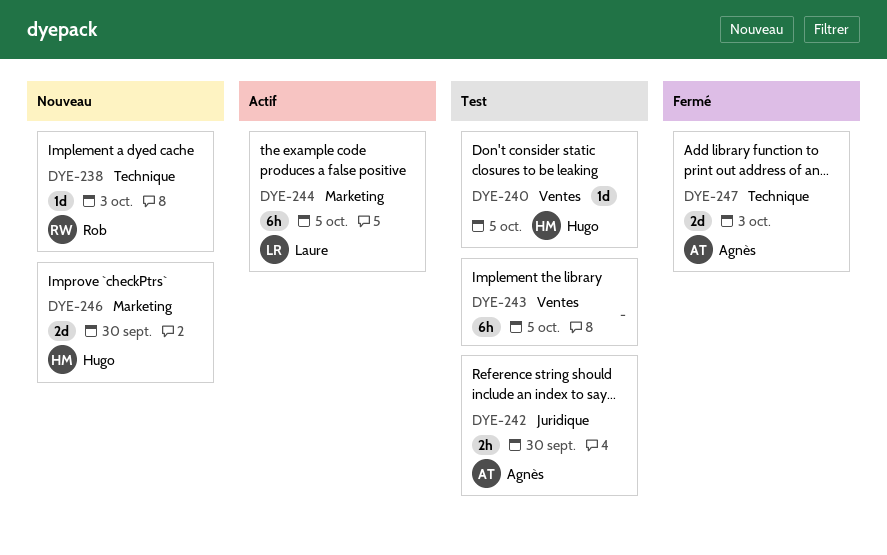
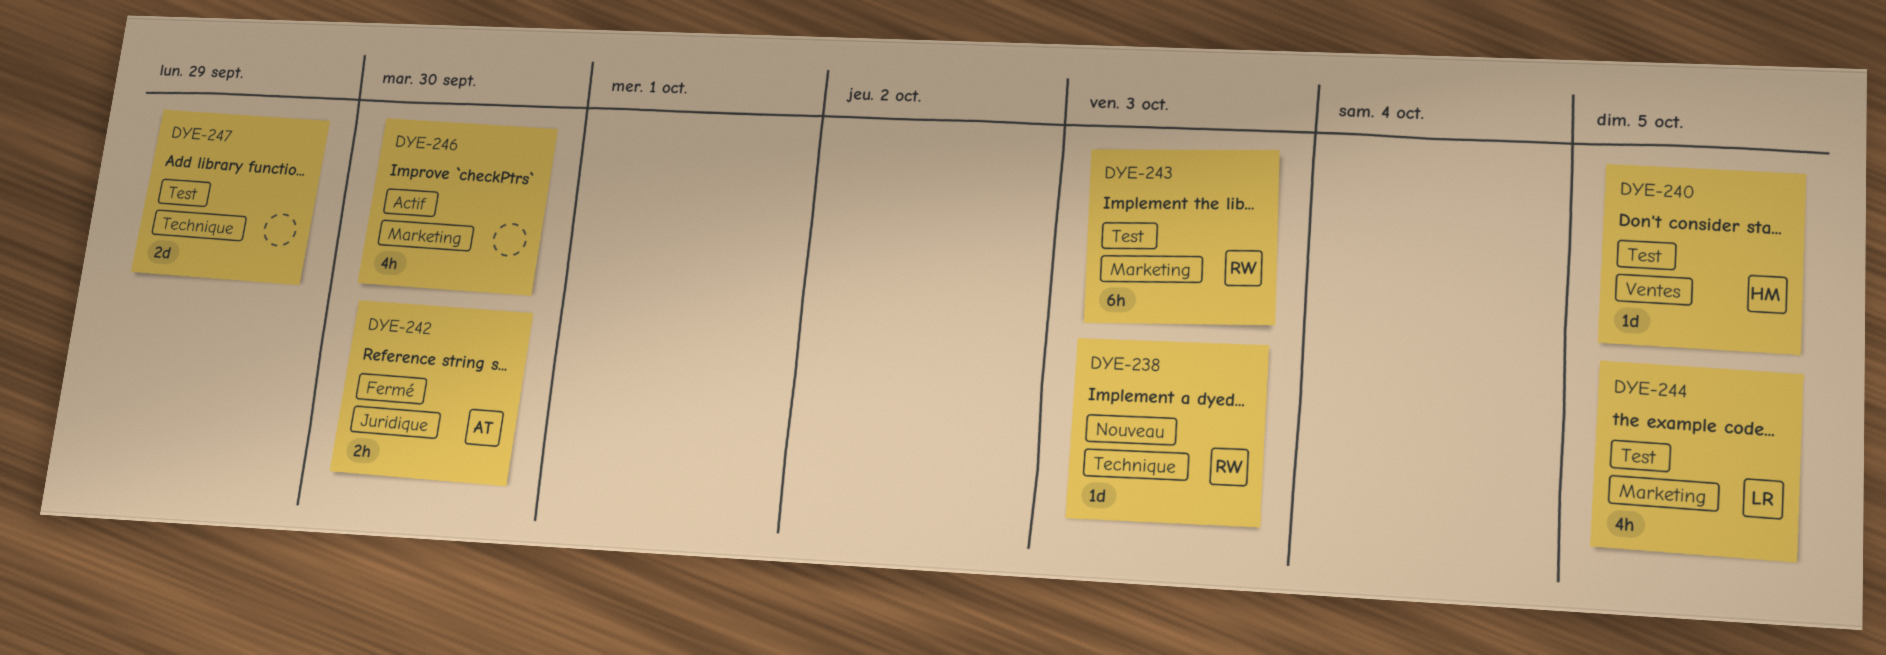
DYE-242, status: Test -> Fermé
DYE-243, owner: none -> Rob
DYE-243, label: Ventes -> Marketing
DYE-243, due: Oct 5 -> Oct 3
DYE-244, status: Actif -> Test
DYE-244, estimate: 6h -> 4h
DYE-246, status: Nouveau -> Actif
DYE-246, owner: Hugo -> none
DYE-246, estimate: 2d -> 4h
DYE-247, status: Fermé -> Test
DYE-247, owner: Agnès -> none
DYE-247, due: Oct 3 -> Sep 29

